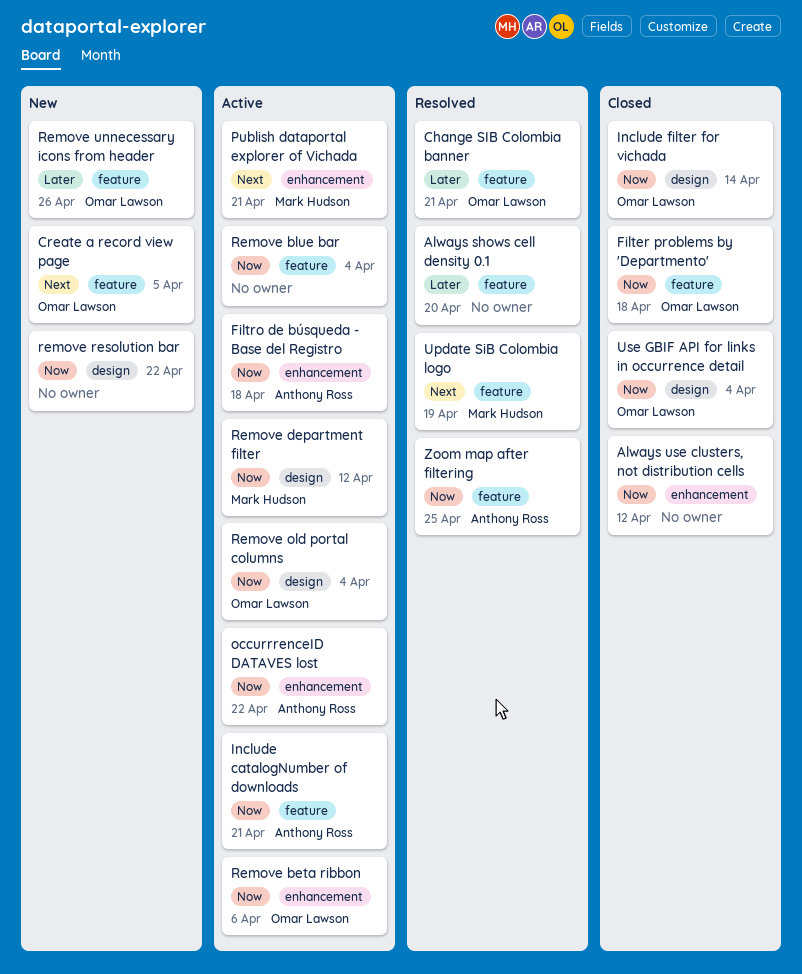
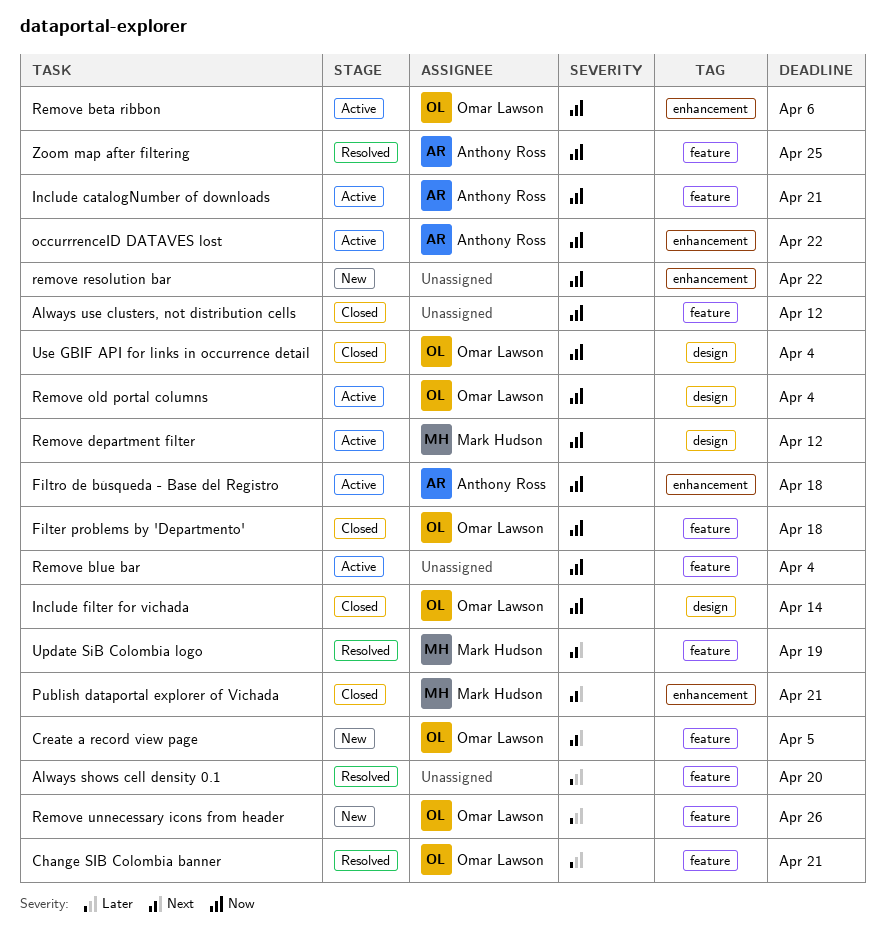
Always use clusters, not distribution cells, label: enhancement -> feature
Publish dataportal explorer of Vichada, status: Active -> Closed
remove resolution bar, label: design -> enhancement

